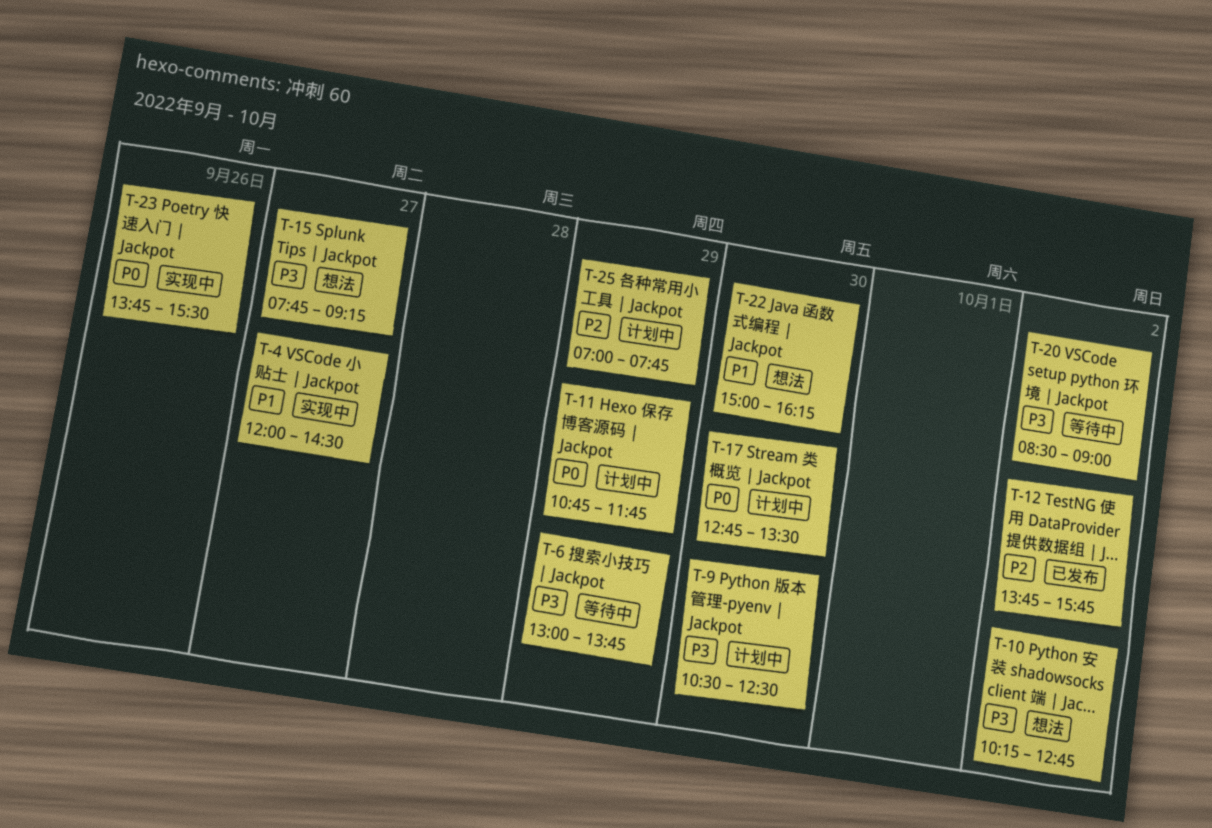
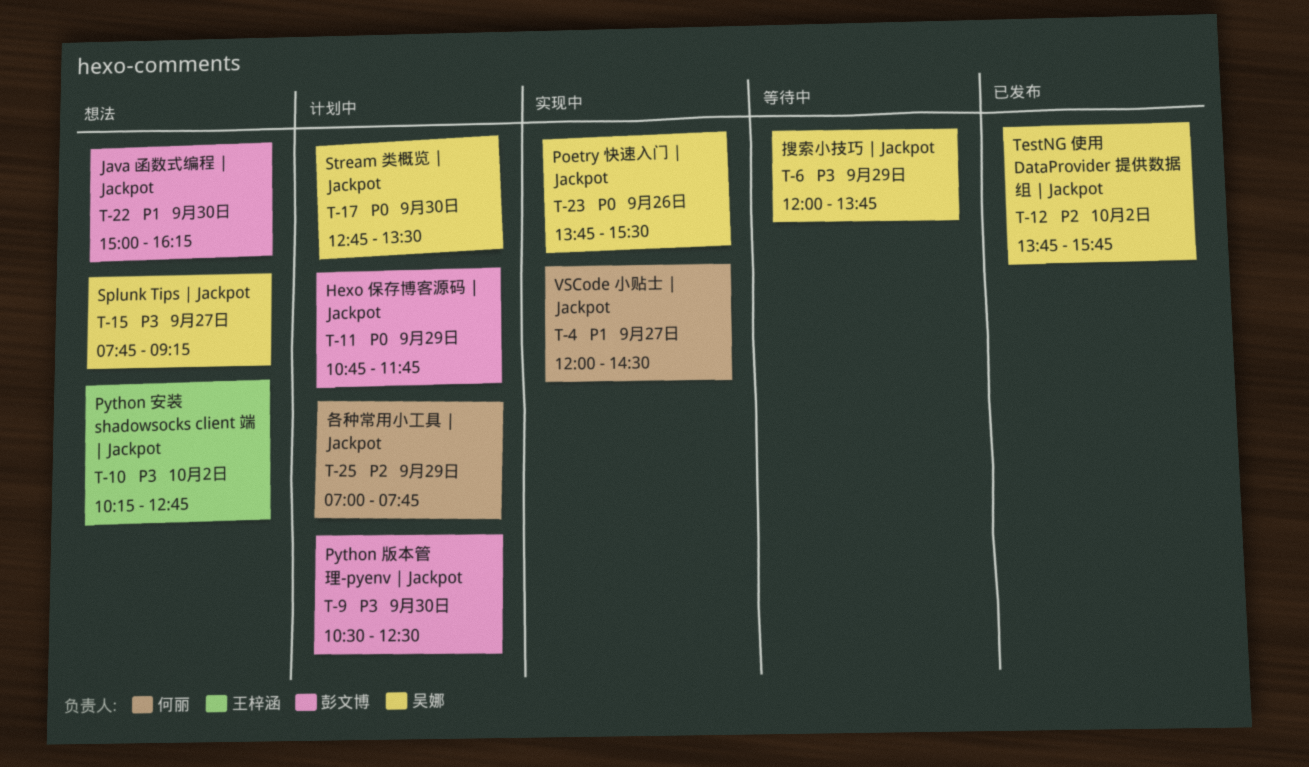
T-6, begins: 13:00 -> 12:00
T-20: present -> none

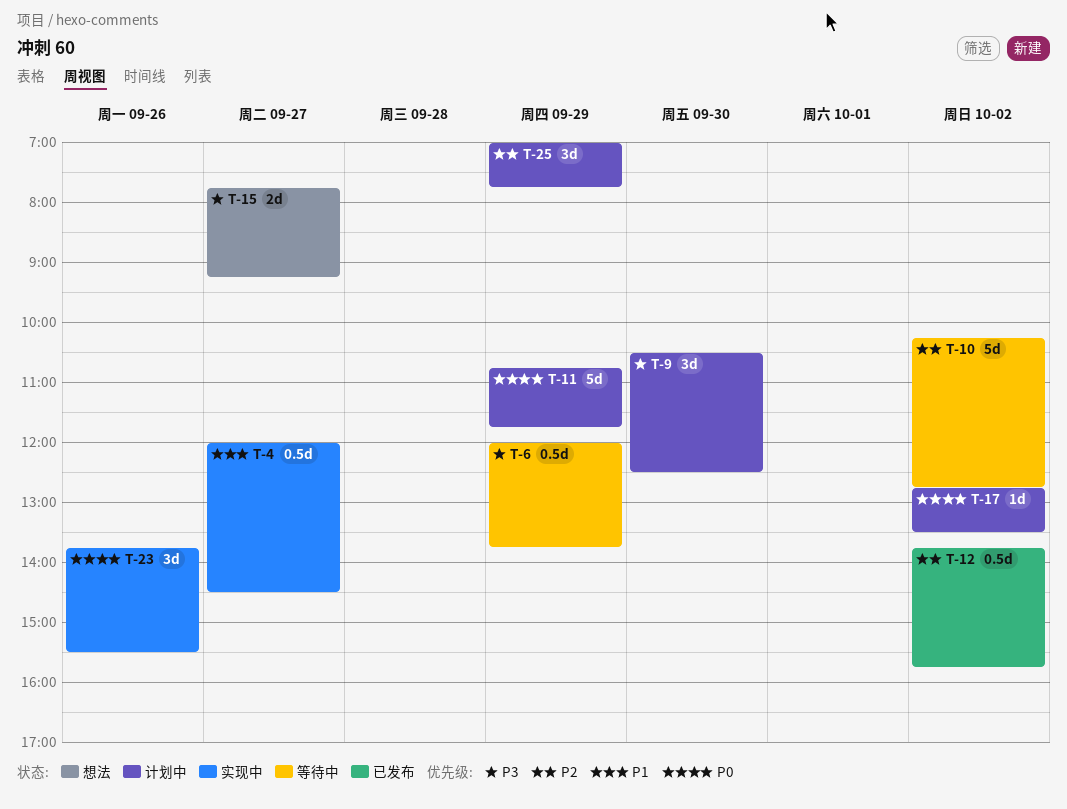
T-10, status: 想法 -> 等待中
T-10, priority: P3 -> P2
T-17, day: Sep 30 -> Oct 2
T-22: present -> none

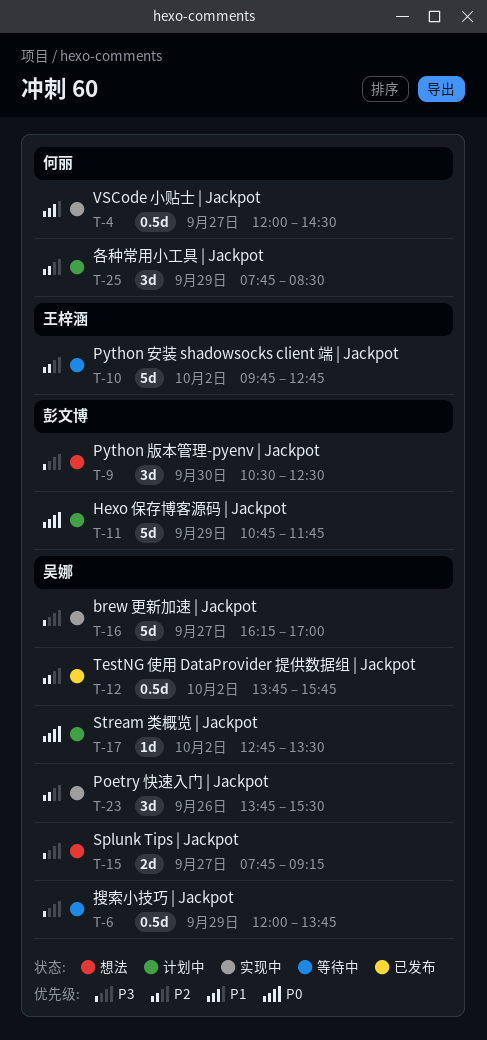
T-9, status: 计划中 -> 想法
T-10, begins: 10:15 -> 09:45
T-16: none -> present
T-23, priority: P0 -> P2
T-25, begins: 07:00 -> 07:45
T-25, ends: 07:45 -> 08:30

